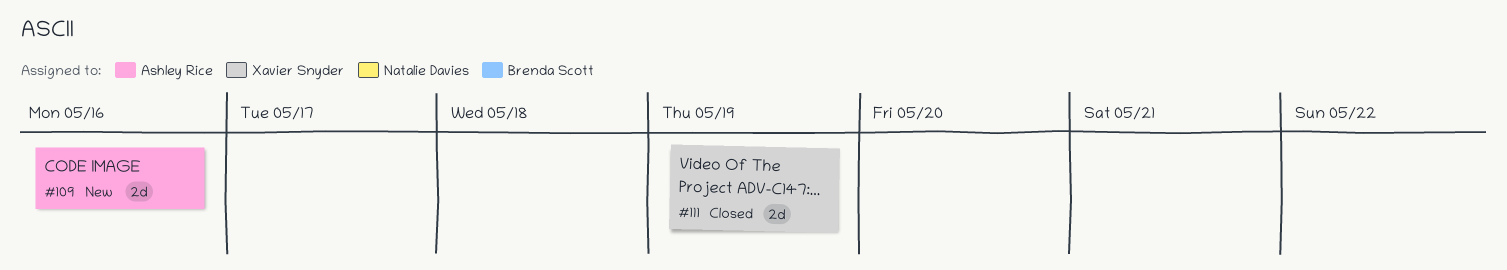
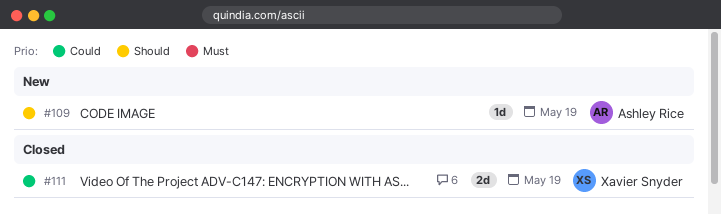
#109, estimate: 2d -> 1d
#109, due: May 16 -> May 19

